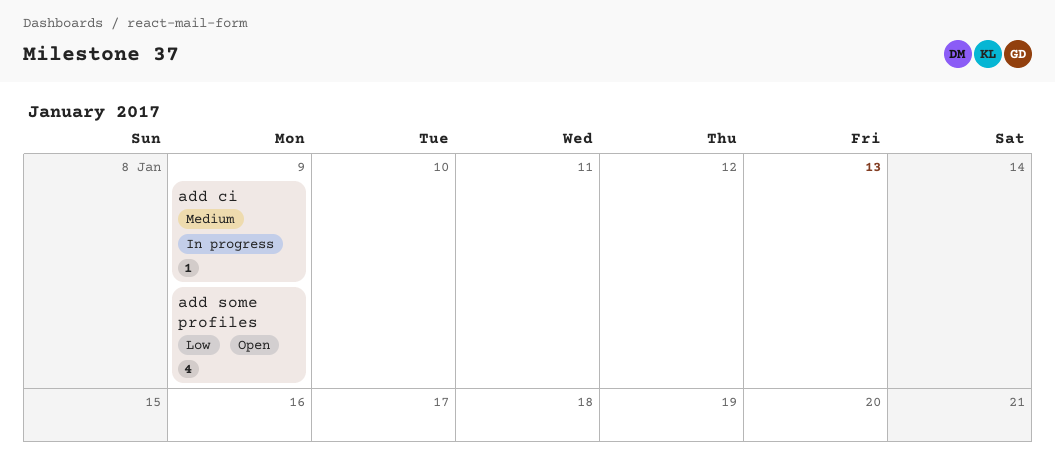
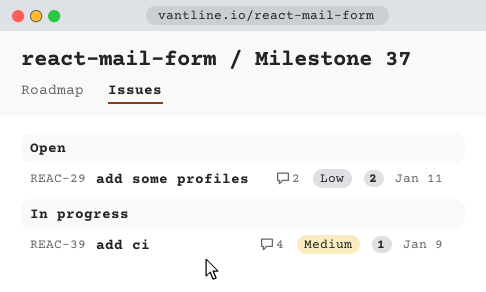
add some profiles, estimate: 4 -> 2
add some profiles, due: Jan 9 -> Jan 11

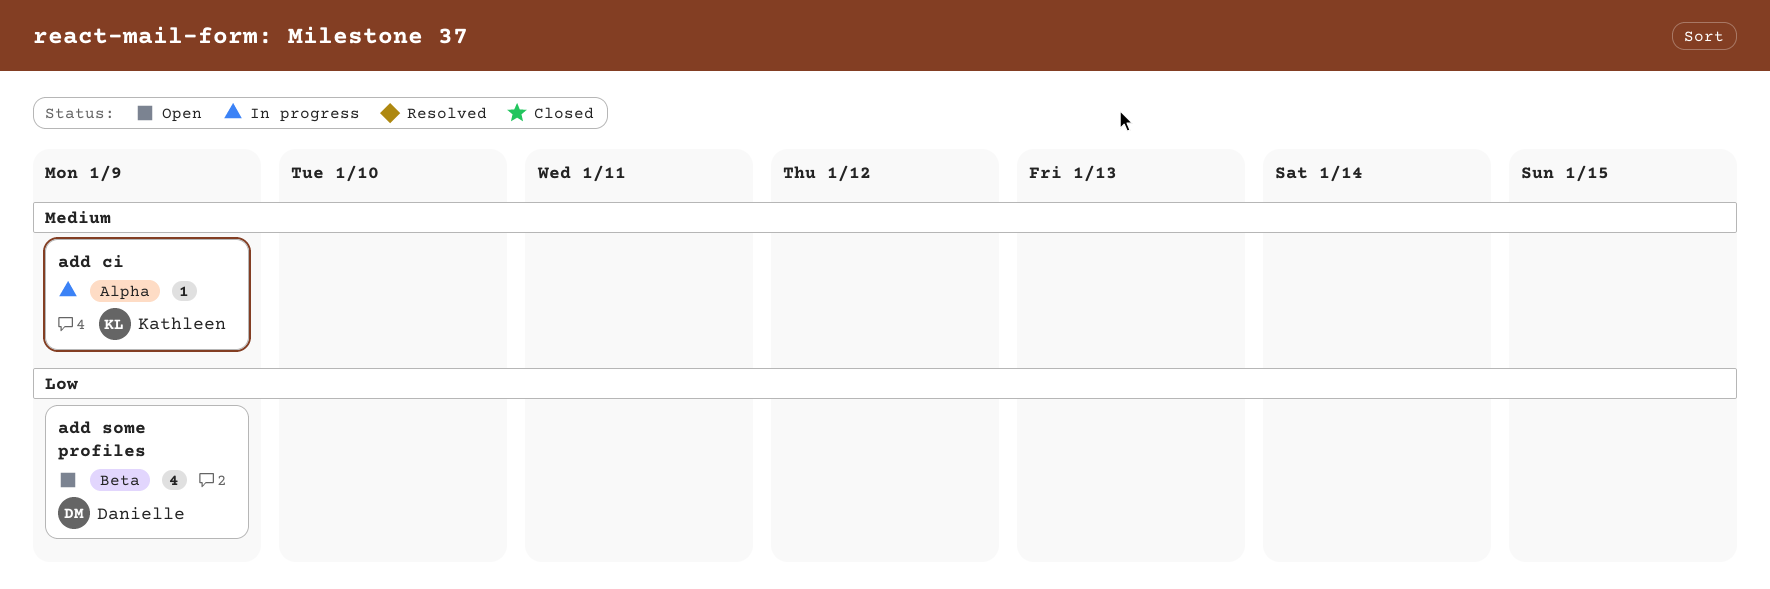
add some profiles, estimate: 2 -> 4
add some profiles, due: Jan 11 -> Jan 9

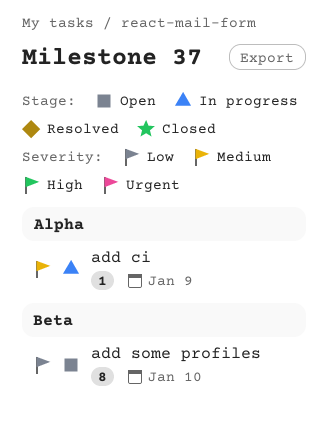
add some profiles, estimate: 4 -> 8
add some profiles, due: Jan 9 -> Jan 10

